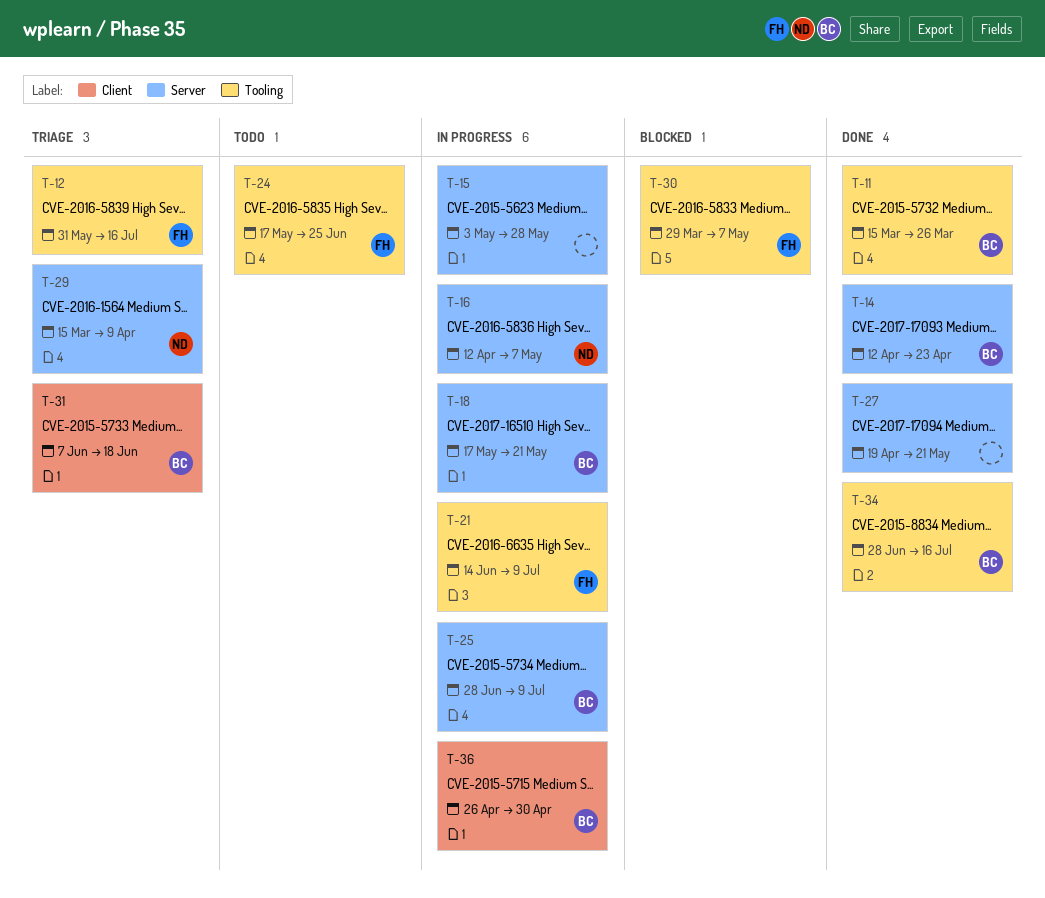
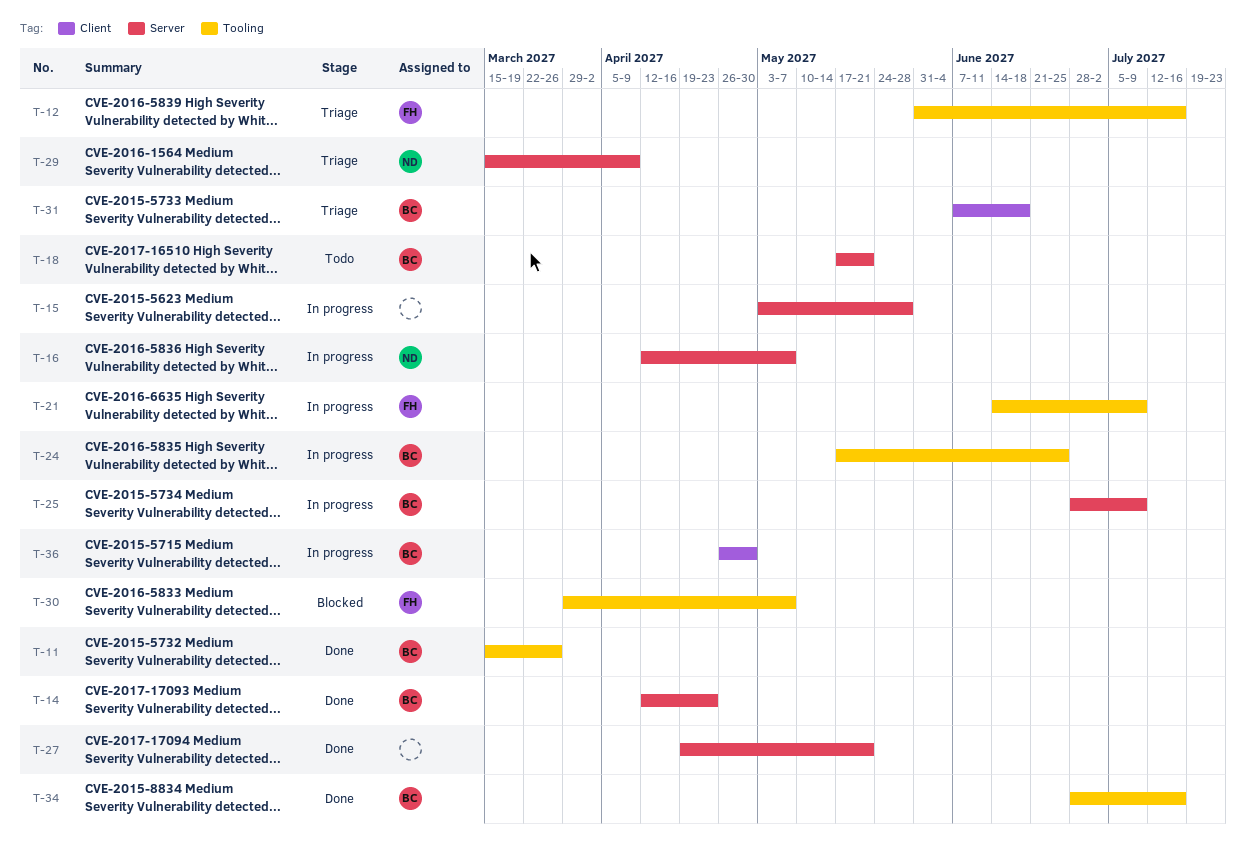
T-18, status: In progress -> Todo
T-24, status: Todo -> In progress
T-24, owner: FH -> BC

